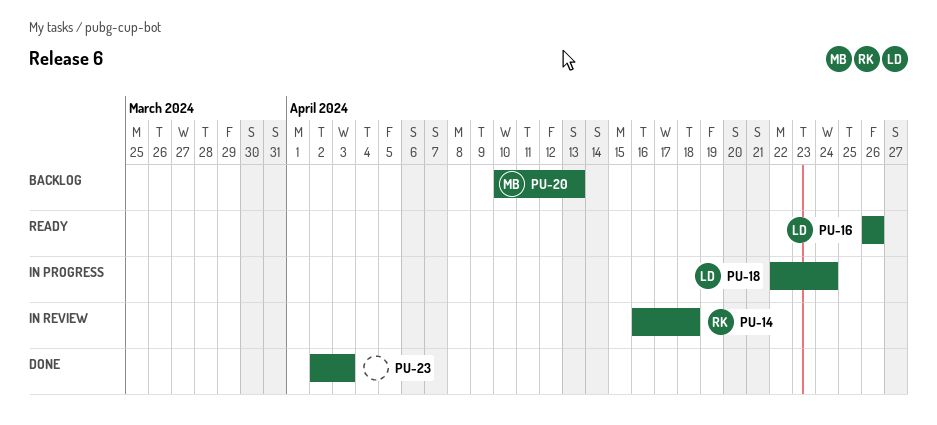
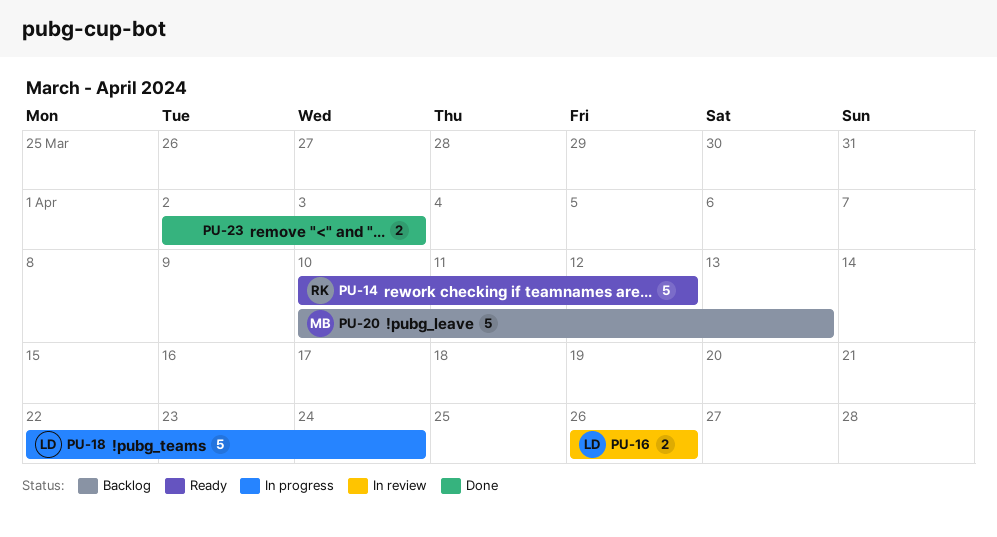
PU-14, status: In review -> Ready
PU-14, start: Apr 16 -> Apr 10
PU-14, due: Apr 18 -> Apr 12
PU-16, status: Ready -> In review

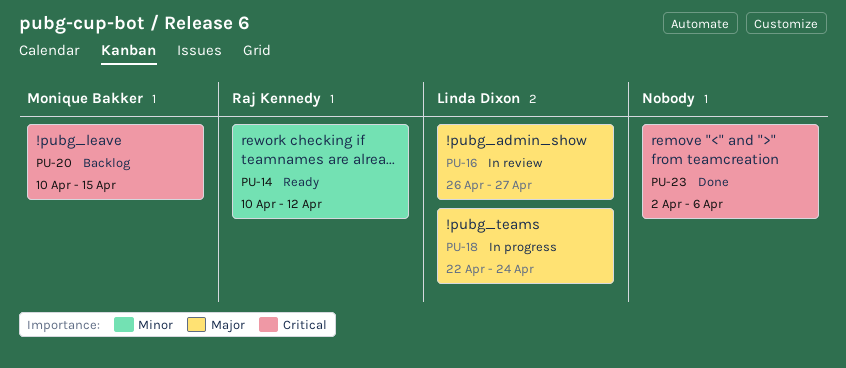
PU-16, due: Apr 26 -> Apr 27
PU-20, due: Apr 13 -> Apr 15
PU-23, due: Apr 3 -> Apr 6

